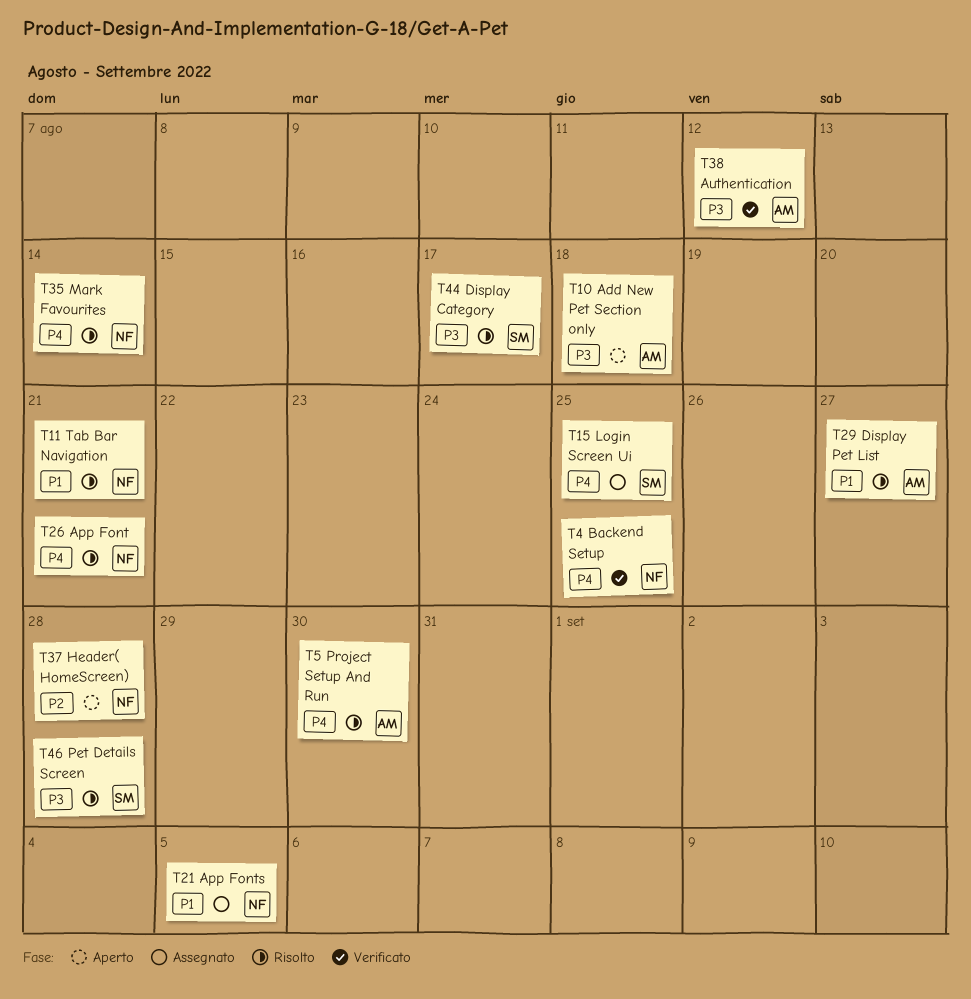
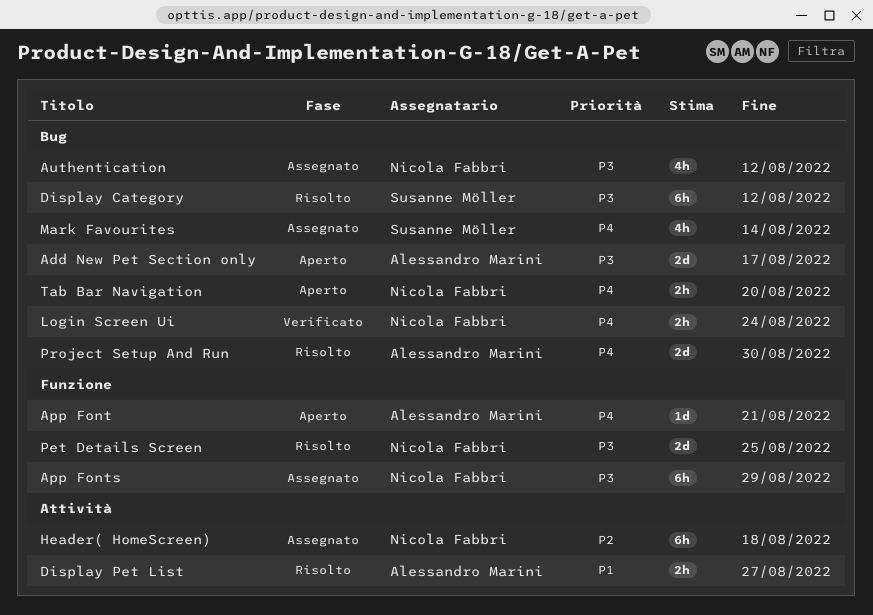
Add New Pet Section only, due: Aug 18 -> Aug 17
App Font, status: Risolto -> Aperto
App Font, owner: Nicola Fabbri -> Alessandro Marini
App Fonts, priority: P1 -> P3
App Fonts, due: Sep 5 -> Aug 29
Authentication, status: Verificato -> Assegnato
Authentication, owner: Alessandro Marini -> Nicola Fabbri
Backend Setup: present -> none
Display Category, due: Aug 17 -> Aug 12
Header( HomeScreen), status: Aperto -> Assegnato
Header( HomeScreen), due: Aug 28 -> Aug 18
Login Screen Ui, status: Assegnato -> Verificato
Login Screen Ui, owner: Susanne Möller -> Nicola Fabbri
Login Screen Ui, due: Aug 25 -> Aug 24
Mark Favourites, status: Risolto -> Assegnato
Mark Favourites, owner: Nicola Fabbri -> Susanne Möller
Pet Details Screen, owner: Susanne Möller -> Nicola Fabbri
Pet Details Screen, due: Aug 28 -> Aug 25
Tab Bar Navigation, status: Risolto -> Aperto
Tab Bar Navigation, priority: P1 -> P4
Tab Bar Navigation, due: Aug 21 -> Aug 20

